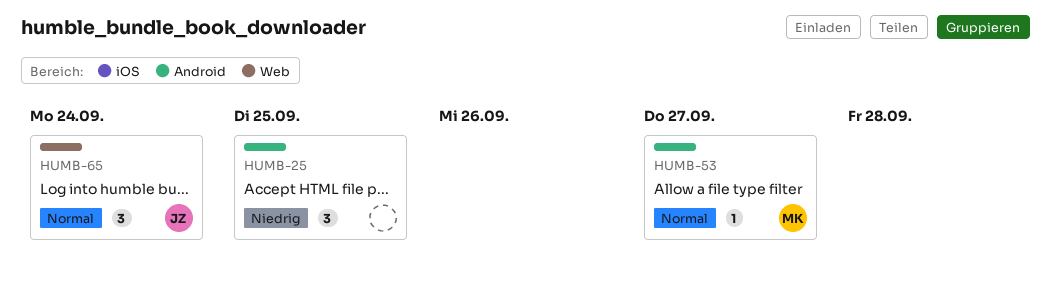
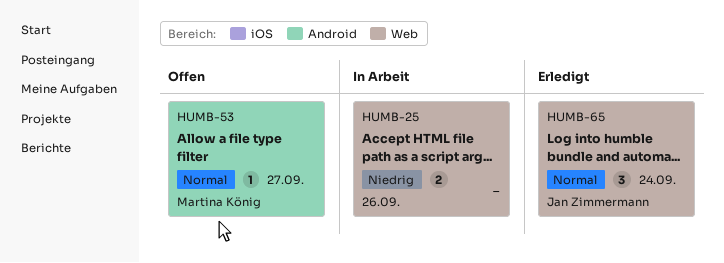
HUMB-25, label: Android -> Web
HUMB-25, estimate: 3 -> 2
HUMB-25, due: Sep 25 -> Sep 26

